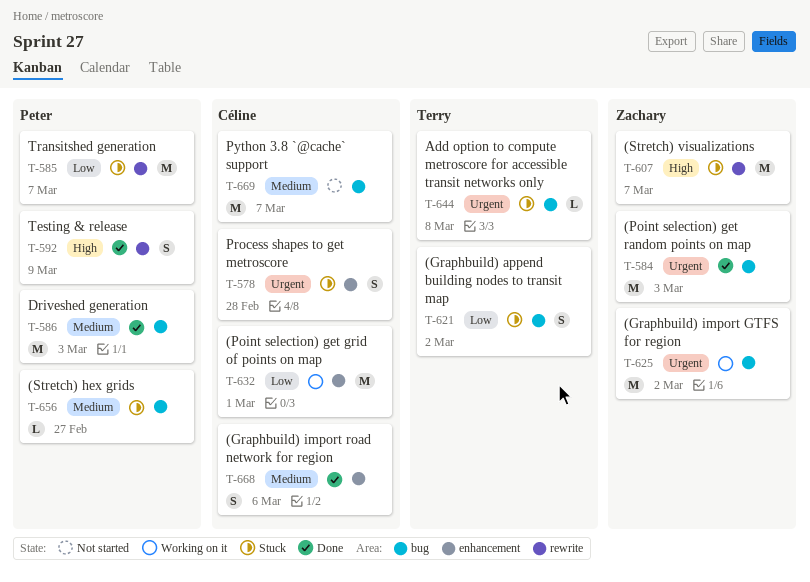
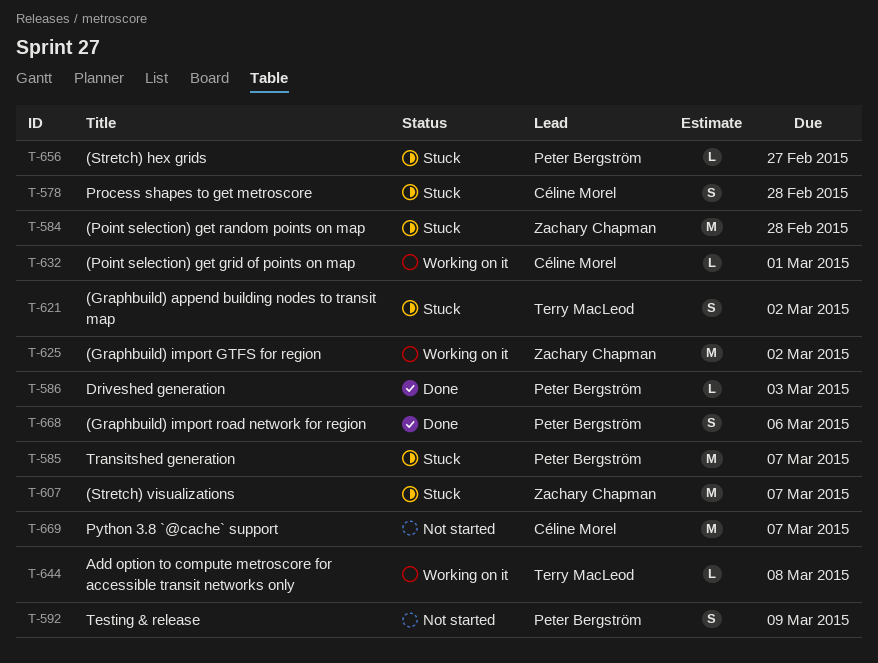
T-584, status: Done -> Stuck
T-584, due: Mar 3 -> Feb 28
T-586, estimate: M -> L
T-592, status: Done -> Not started
T-632, estimate: M -> L
T-644, status: Stuck -> Working on it
T-668, owner: Céline Morel -> Peter Bergström

